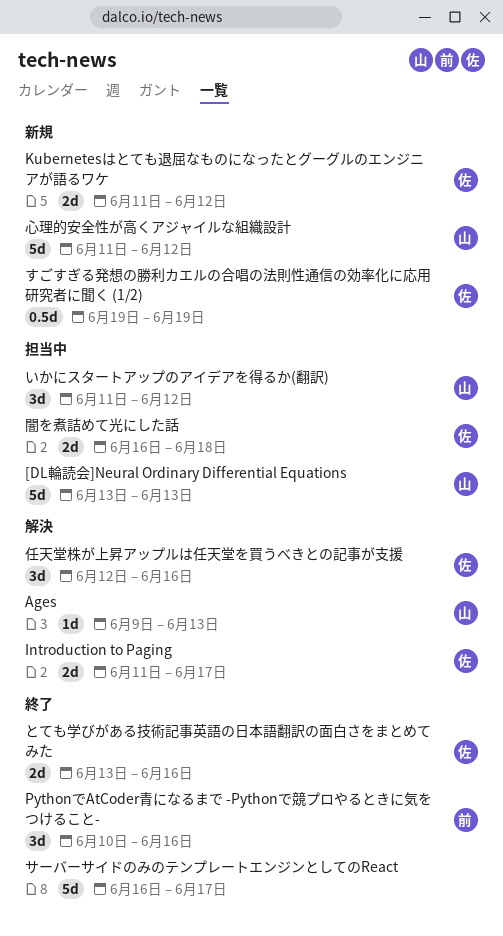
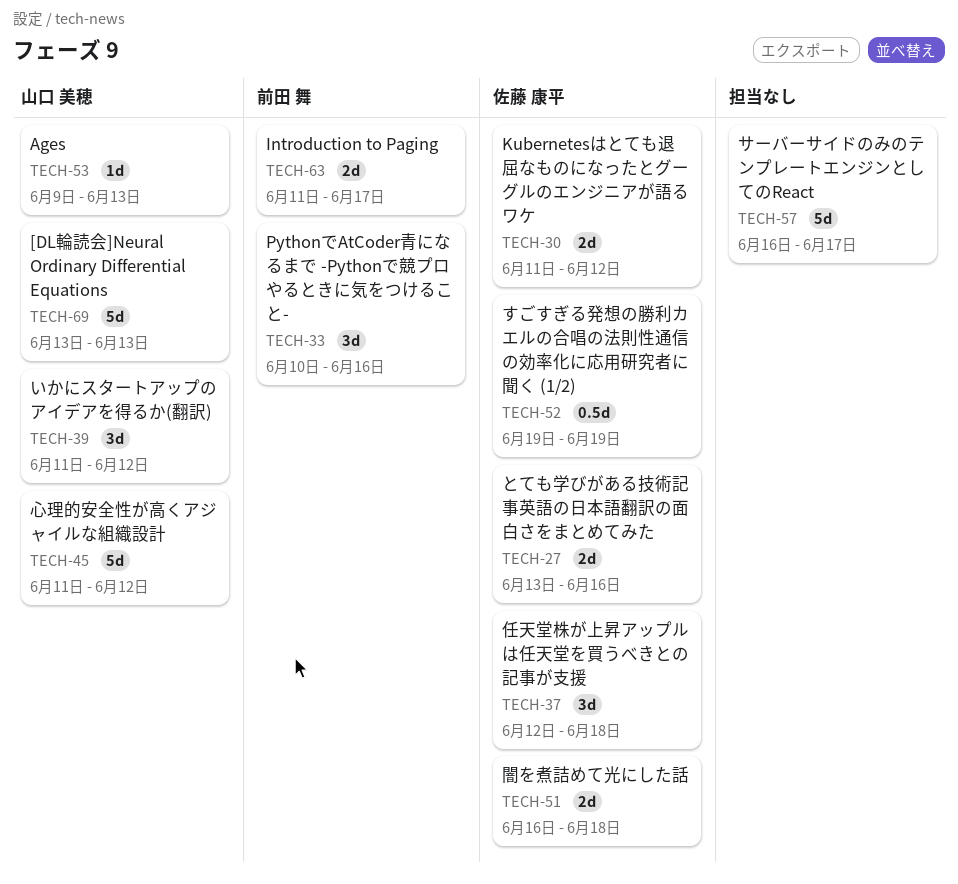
Introduction to Paging, owner: 佐藤 康平 -> 前田 舞
任天堂株が上昇アップルは任天堂を買うべきとの記事が支援, due: Jun 16 -> Jun 18

